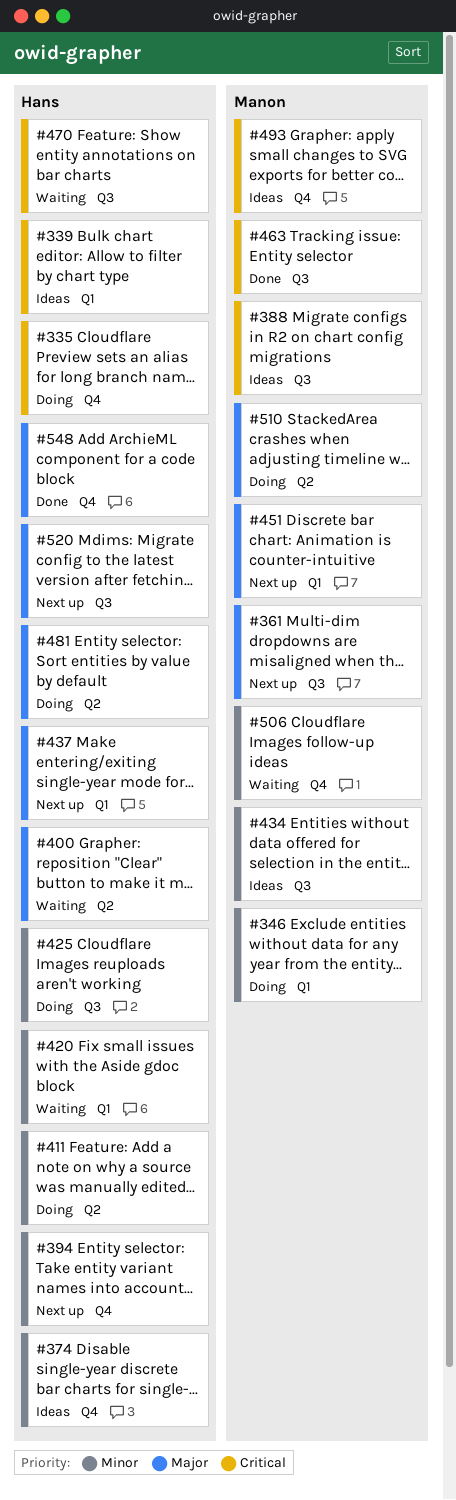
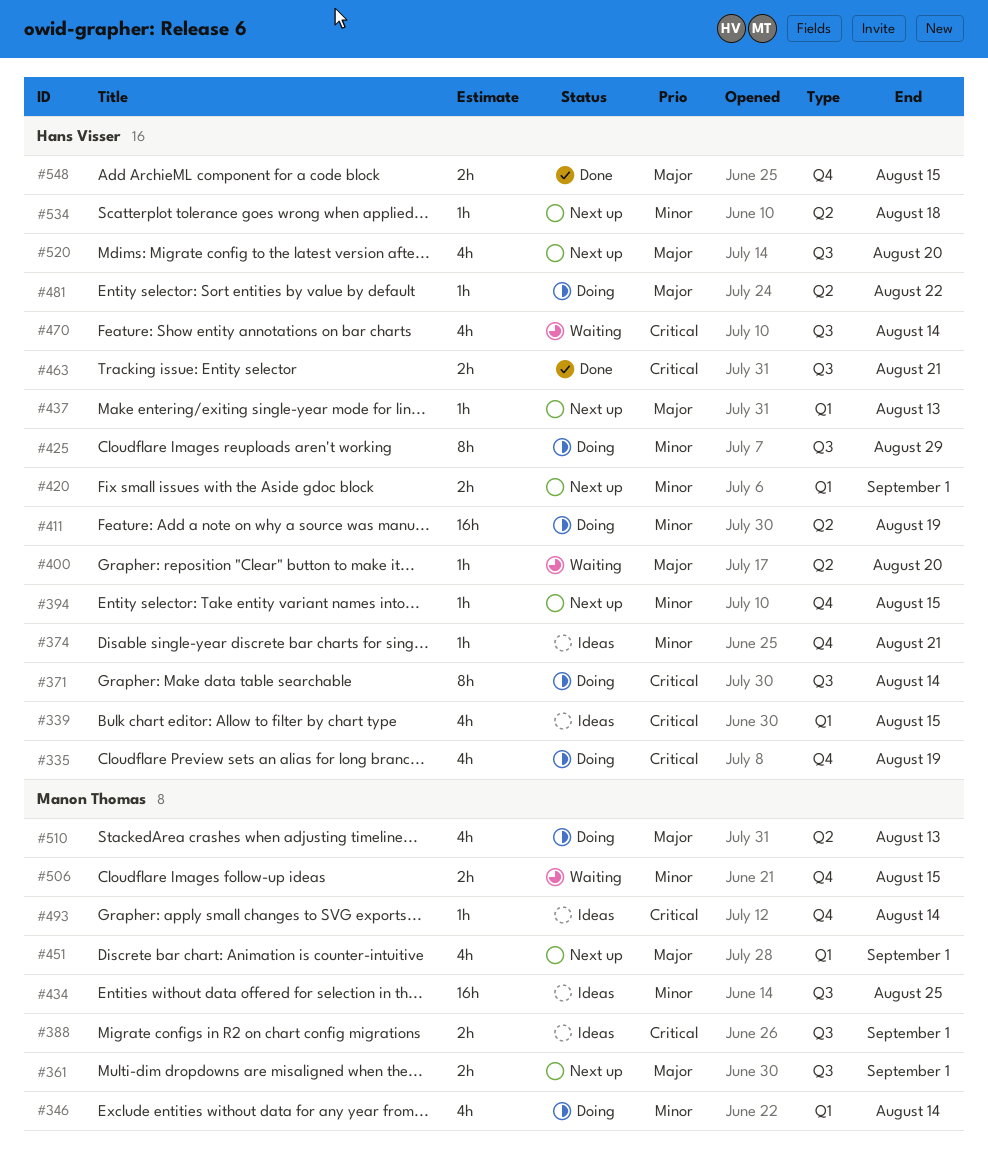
#371: none -> present
#420, status: Waiting -> Next up
#463, owner: Manon Thomas -> Hans Visser
#534: none -> present

